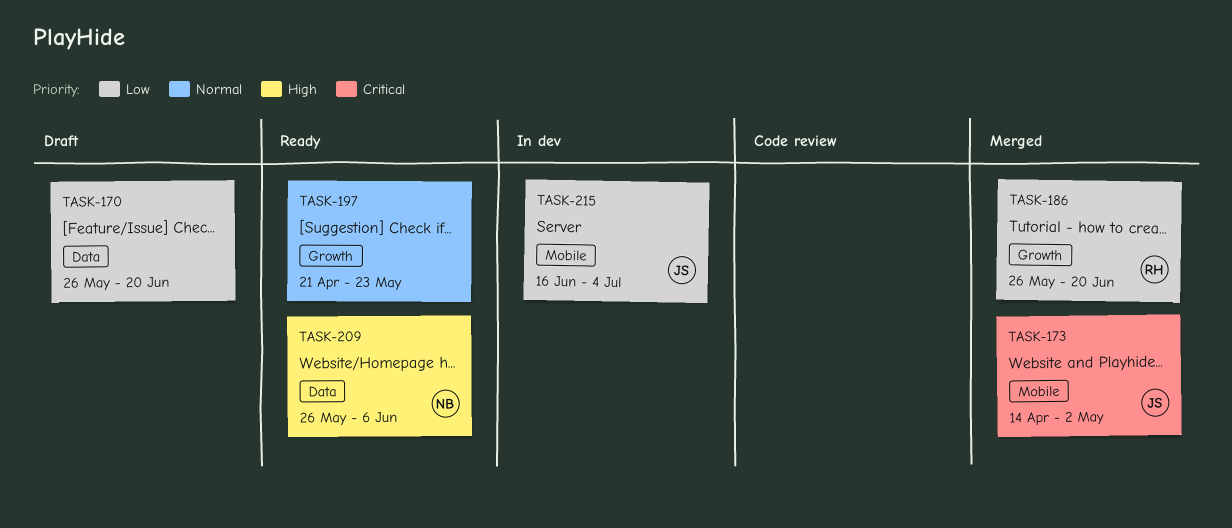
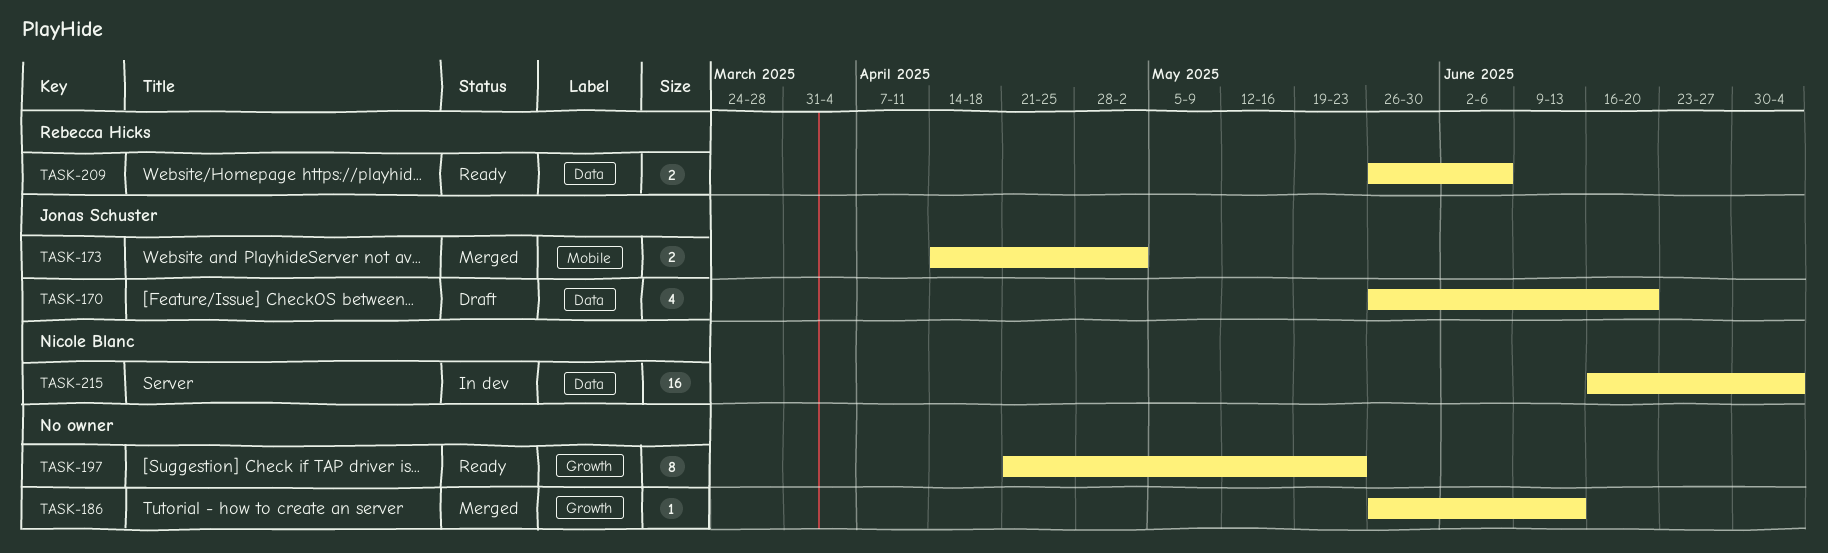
TASK-170, owner: none -> Jonas Schuster
TASK-186, owner: Rebecca Hicks -> none
TASK-186, due: Jun 20 -> Jun 13
TASK-209, owner: Nicole Blanc -> Rebecca Hicks
TASK-215, owner: Jonas Schuster -> Nicole Blanc
TASK-215, label: Mobile -> Data

